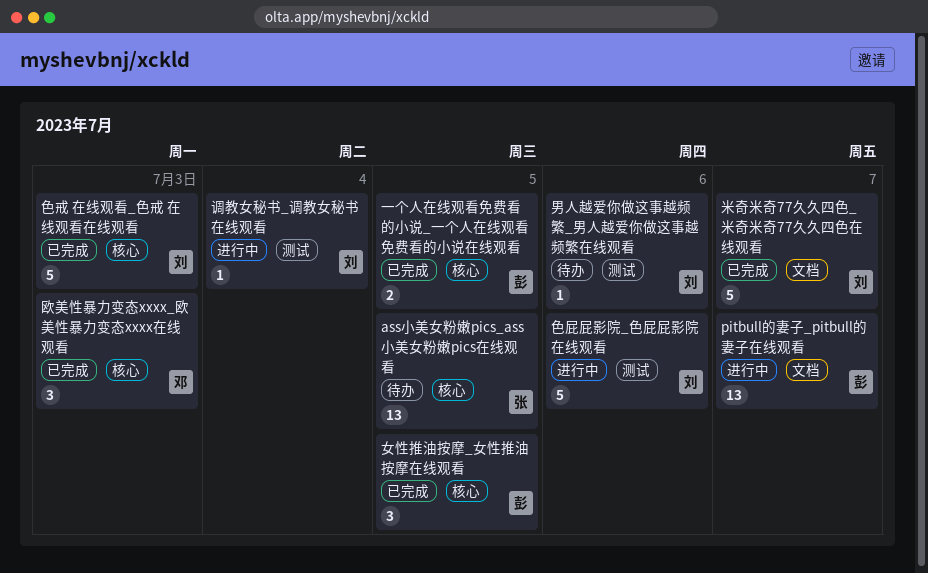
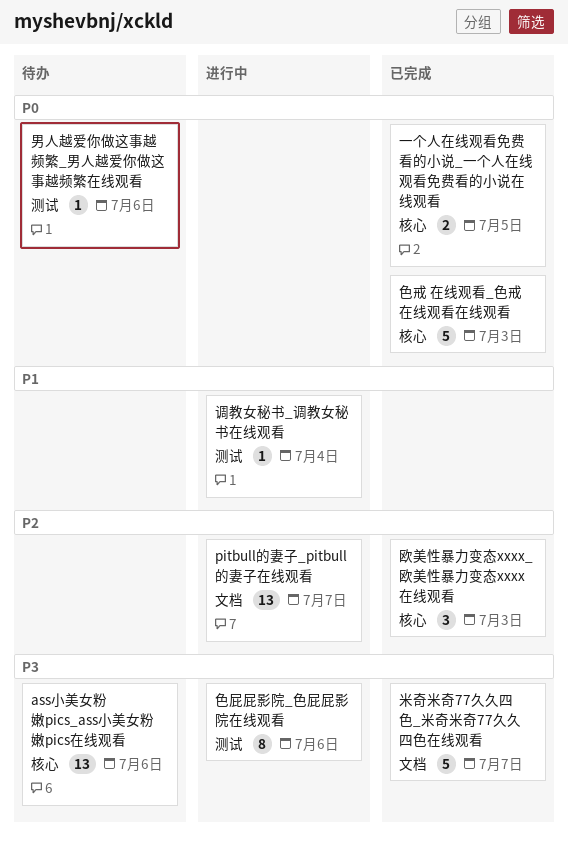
ass小美女粉嫩pics_ass小美女粉嫩pics在线观看, due: Jul 5 -> Jul 6
女性推油按摩_女性推油按摩在线观看: present -> none
色屁屁影院_色屁屁影院在线观看, estimate: 5 -> 8

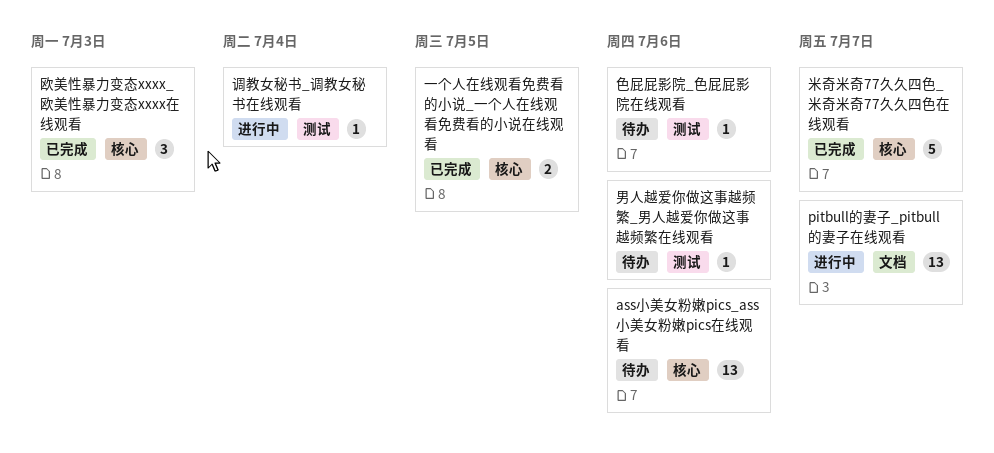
米奇米奇77久久四色_米奇米奇77久久四色在线观看, label: 文档 -> 核心
色屁屁影院_色屁屁影院在线观看, status: 进行中 -> 待办
色屁屁影院_色屁屁影院在线观看, estimate: 8 -> 1
色戒 在线观看_色戒 在线观看在线观看: present -> none

